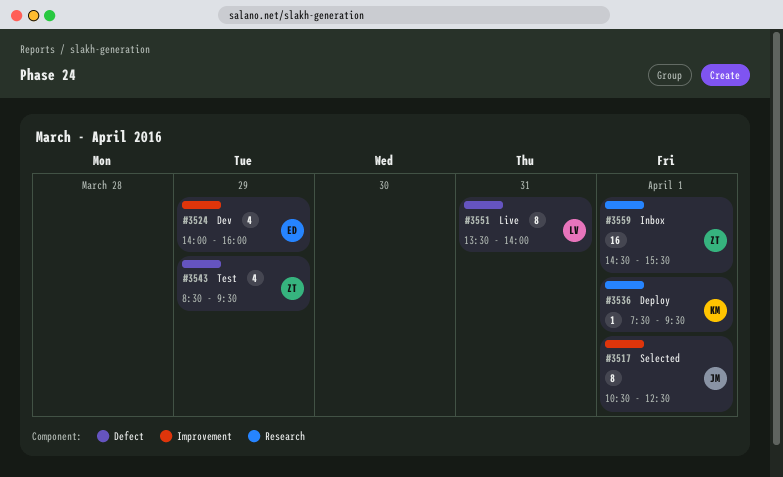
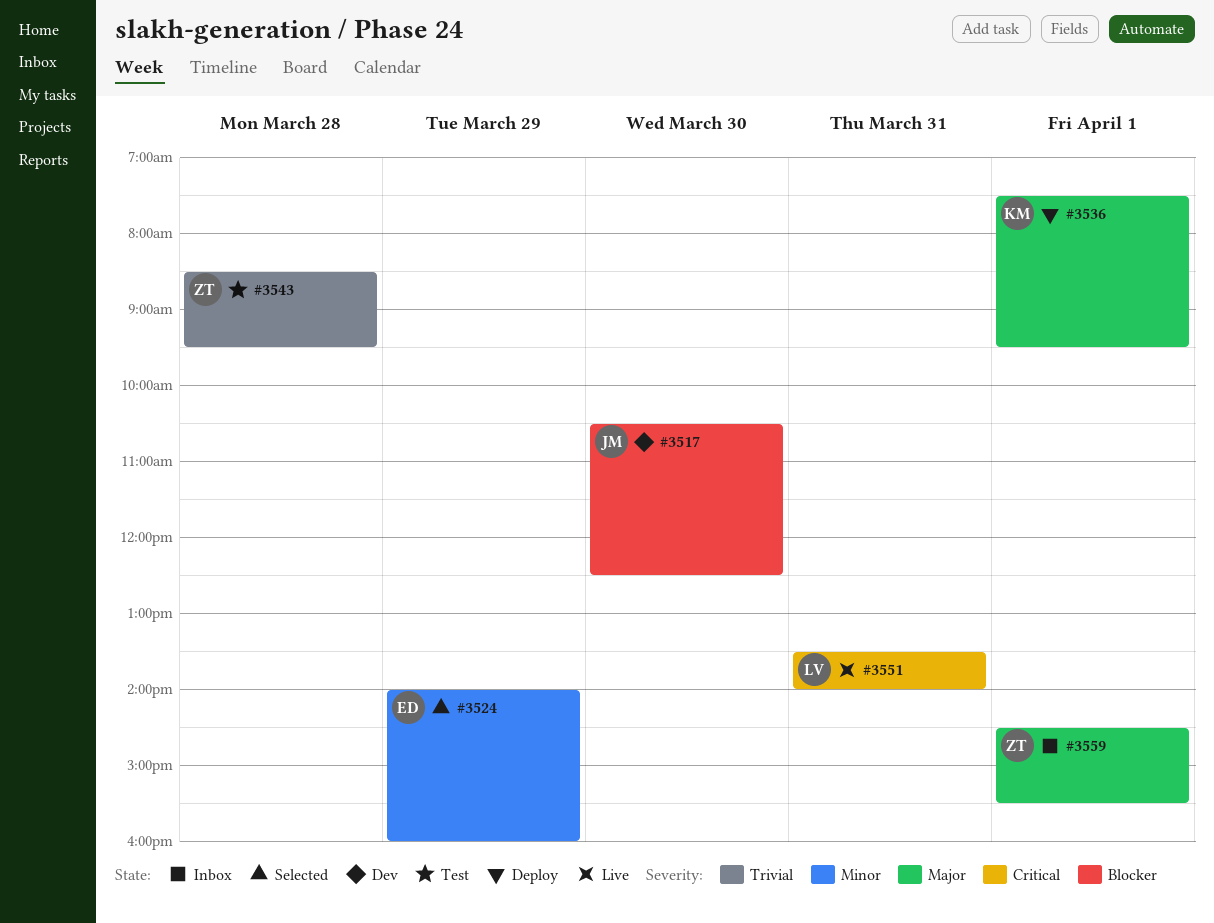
#3517, status: Selected -> Dev
#3517, day: Apr 1 -> Mar 30
#3524, status: Dev -> Selected
#3543, day: Mar 29 -> Mar 28

